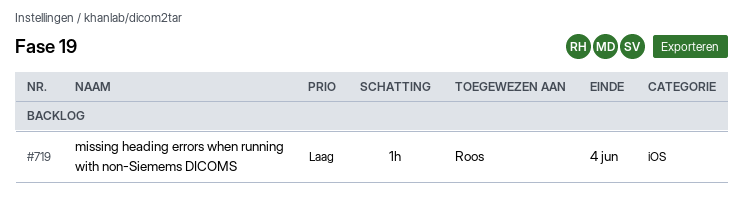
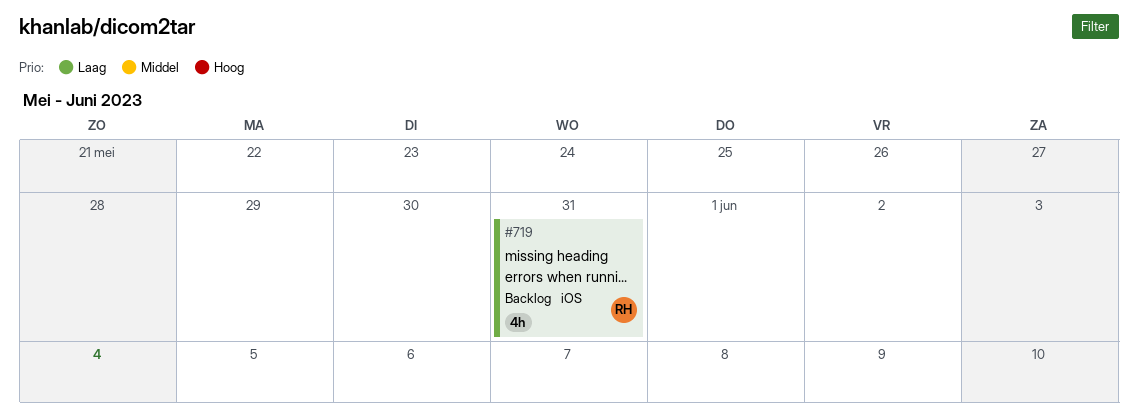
#719, estimate: 1h -> 4h
#719, due: Jun 4 -> May 31

